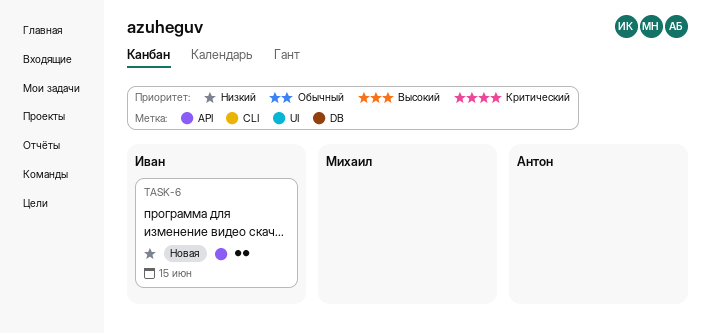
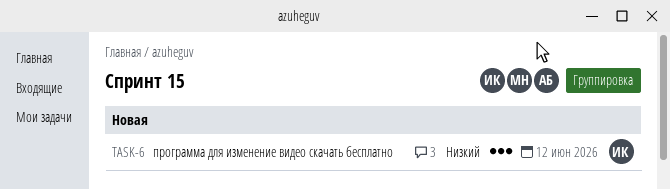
TASK-6, estimate: 2 -> 3
TASK-6, due: Jun 15 -> Jun 12

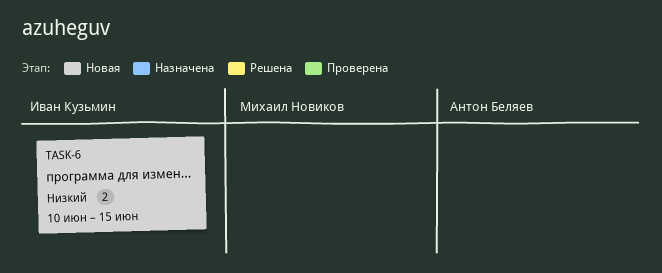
TASK-6, estimate: 3 -> 2
TASK-6, due: Jun 12 -> Jun 15

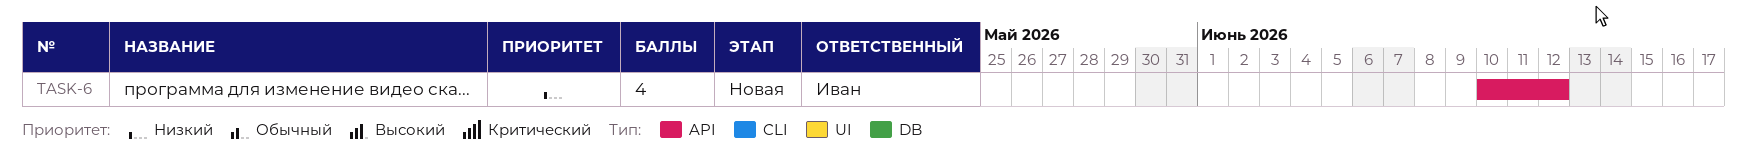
TASK-6, estimate: 2 -> 4
TASK-6, due: Jun 15 -> Jun 12

